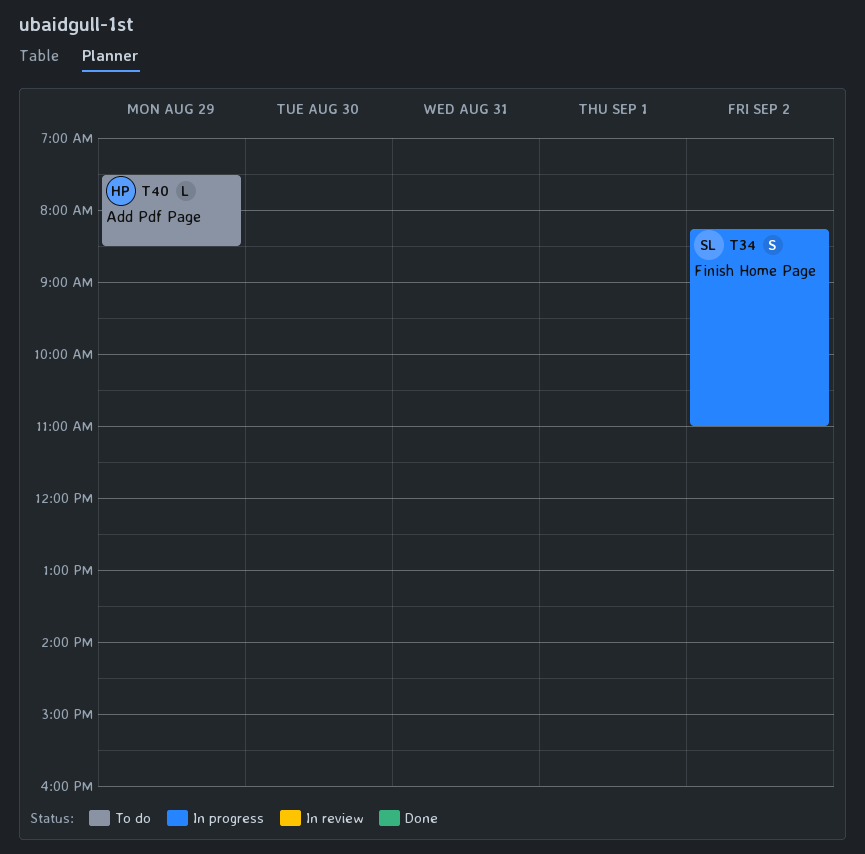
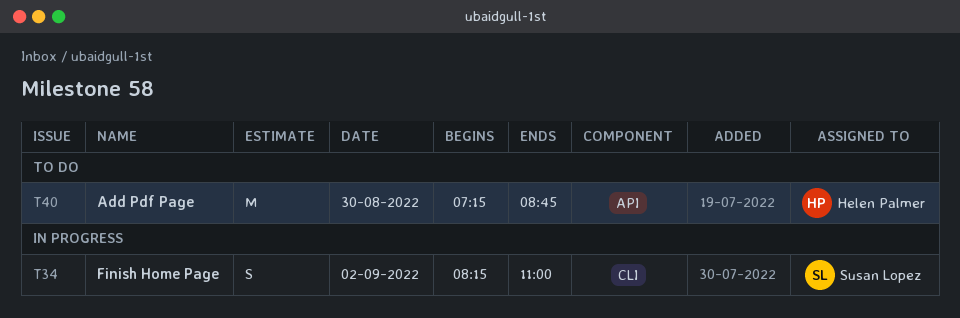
T40, estimate: L -> M
T40, day: Aug 29 -> Aug 30
T40, begins: 07:30 -> 07:15
T40, ends: 08:30 -> 08:45

